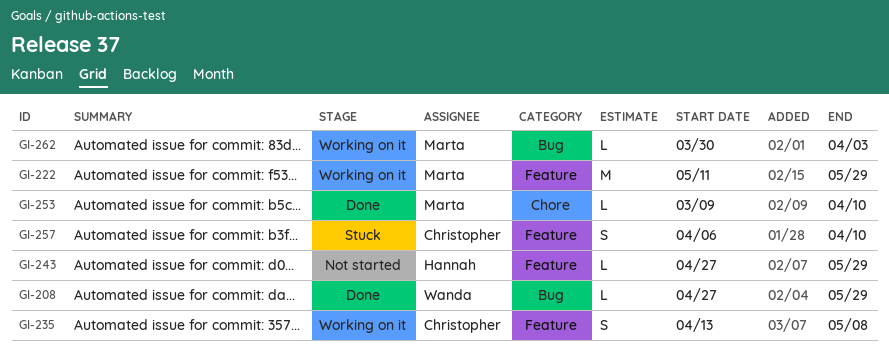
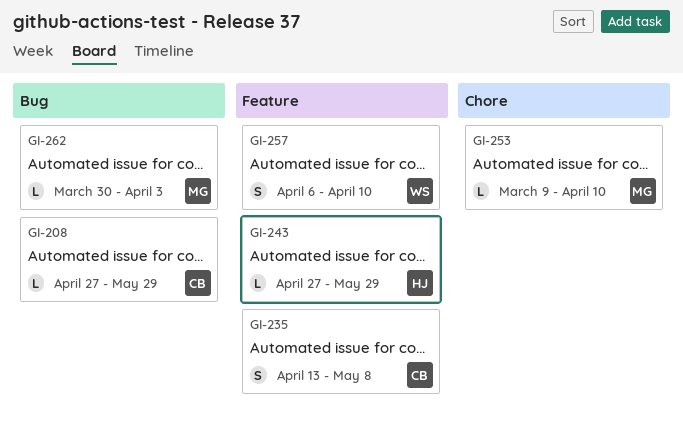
GI-208, owner: Wanda -> Christopher
GI-222: present -> none
GI-257, owner: Christopher -> Wanda

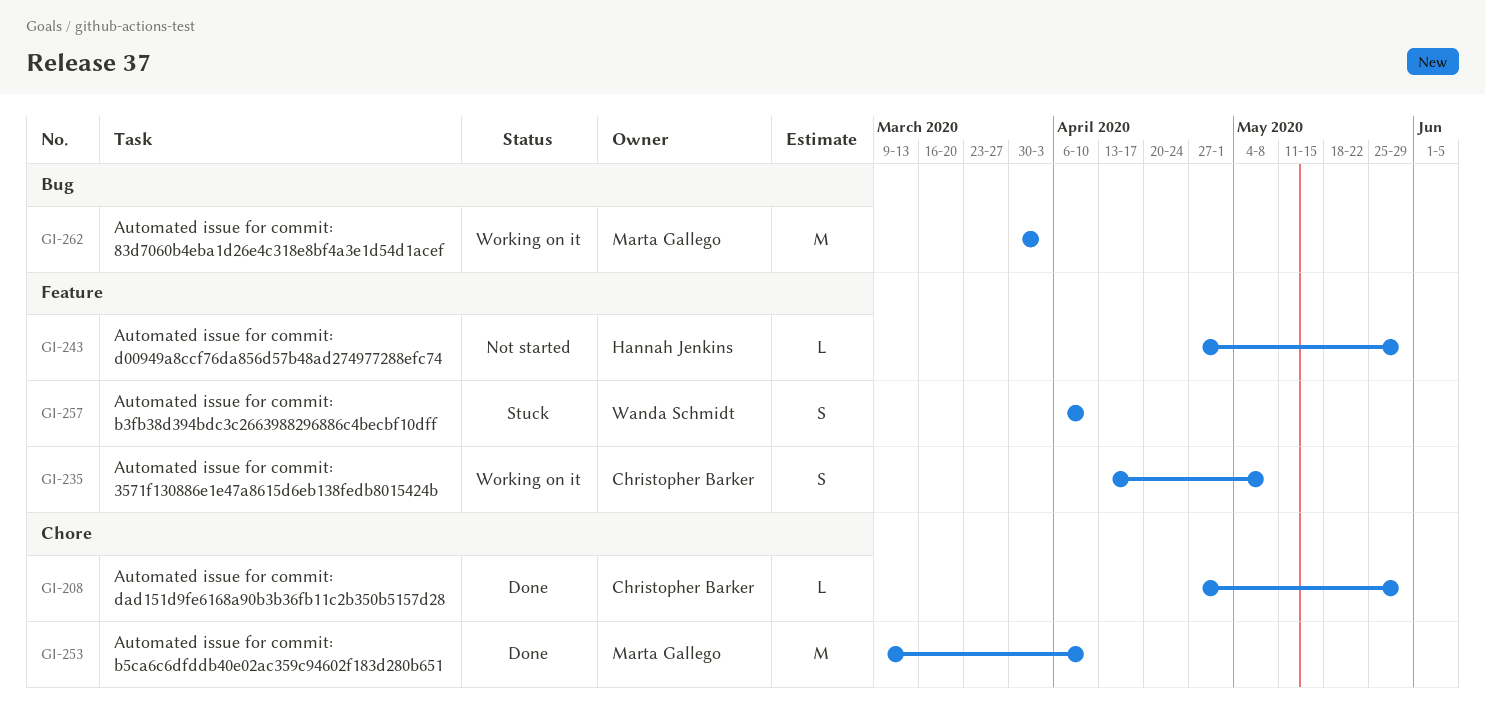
GI-208, label: Bug -> Chore
GI-253, estimate: L -> M
GI-262, estimate: L -> M

